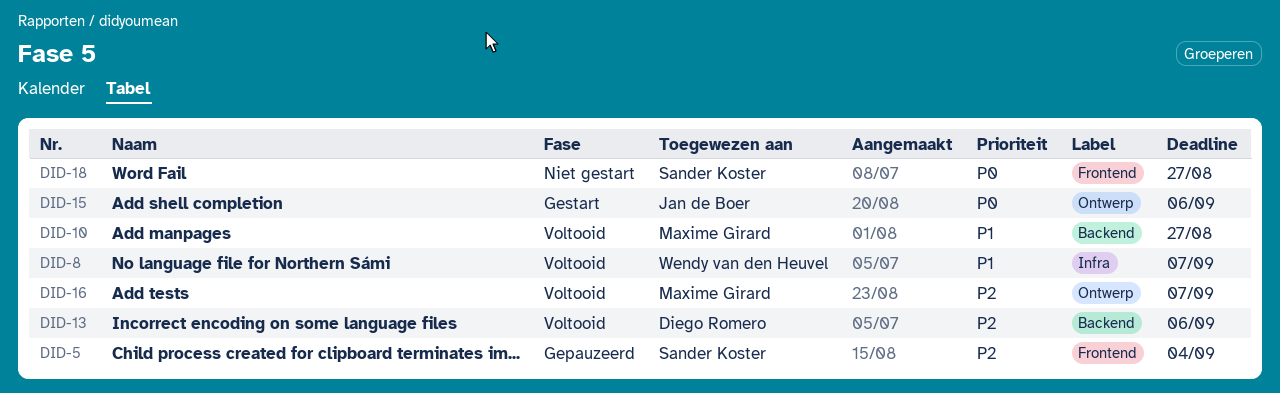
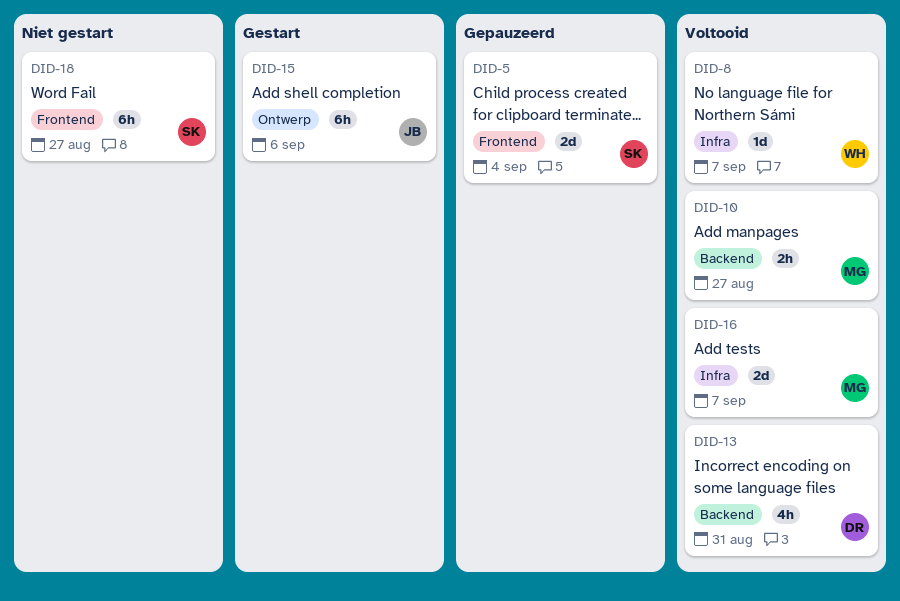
DID-13, due: Sep 6 -> Aug 31
DID-16, label: Ontwerp -> Infra

